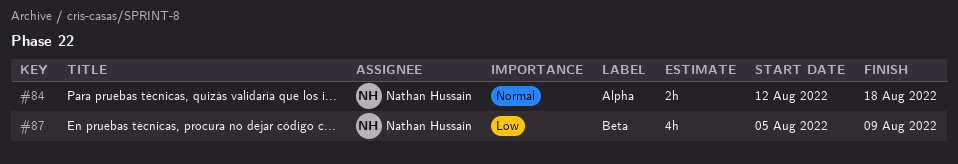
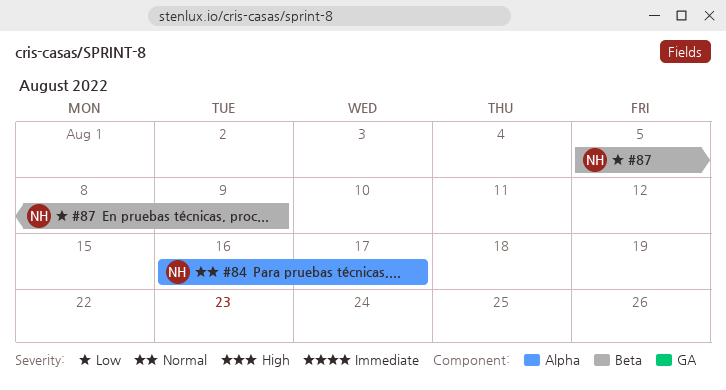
#84, start: Aug 12 -> Aug 16
#84, due: Aug 18 -> Aug 17

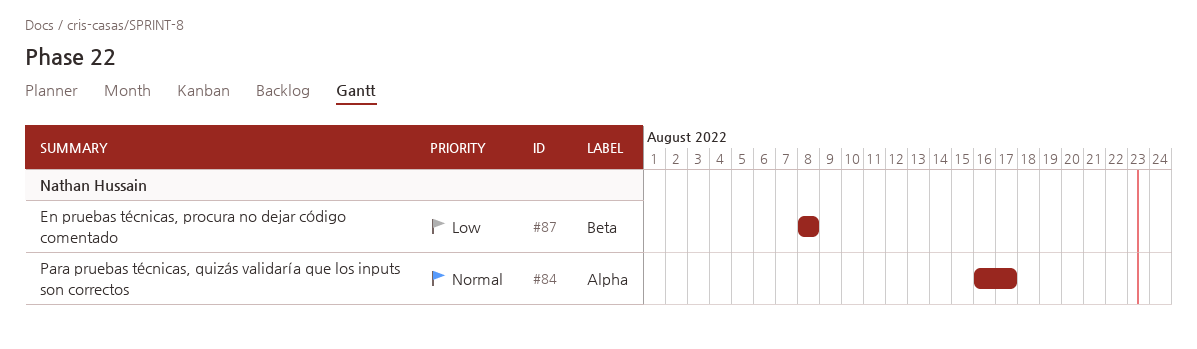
#87, start: Aug 5 -> Aug 8
#87, due: Aug 9 -> Aug 8

